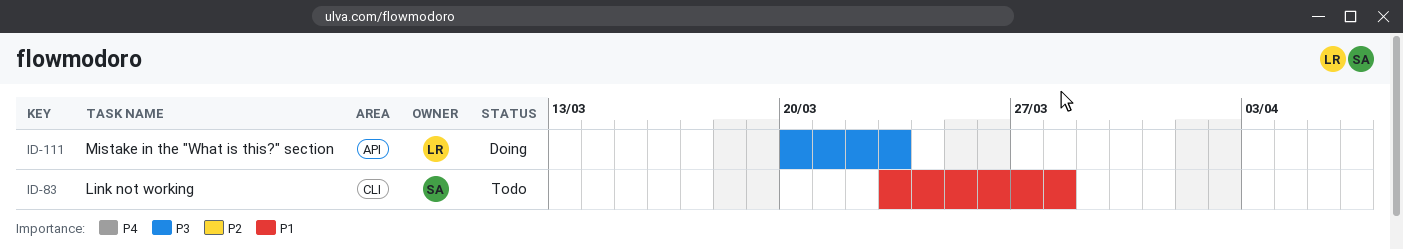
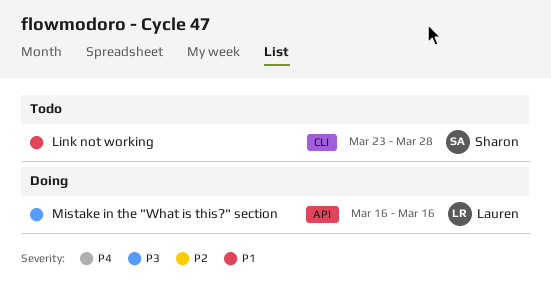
Mistake in the "What is this?" section, start: Mar 20 -> Mar 16
Mistake in the "What is this?" section, due: Mar 23 -> Mar 16

